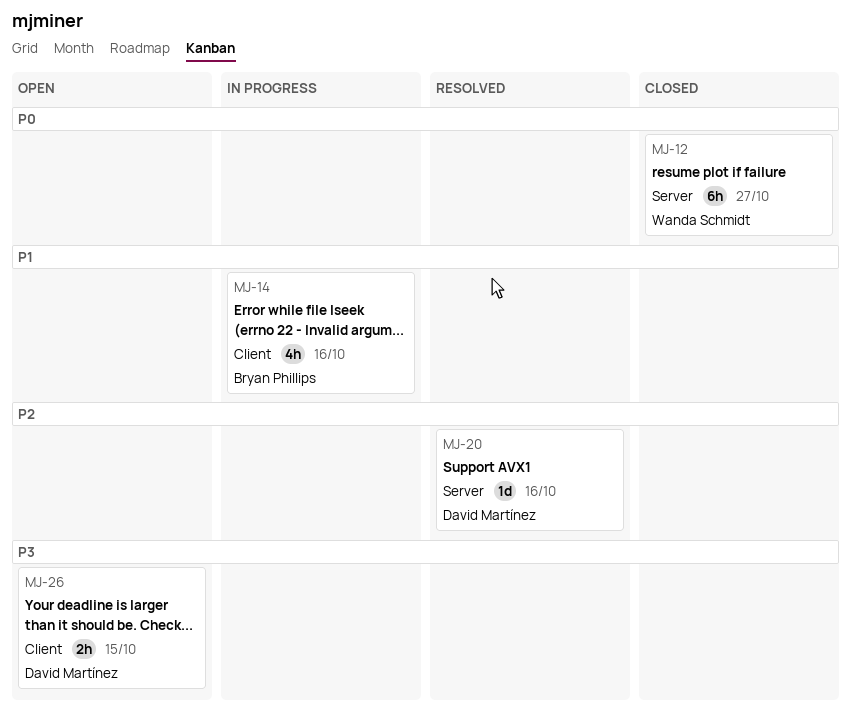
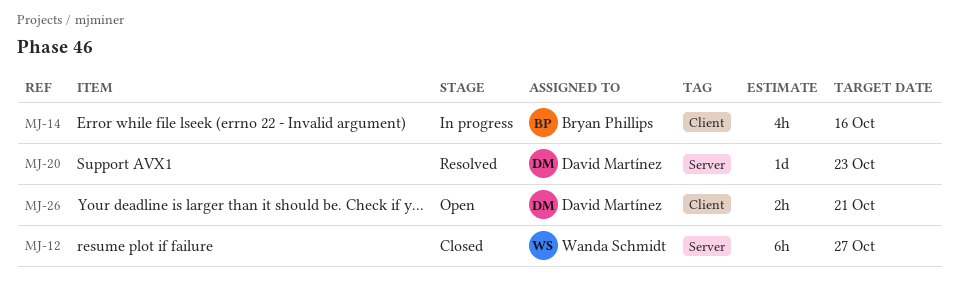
MJ-20, due: Oct 16 -> Oct 23
MJ-26, due: Oct 15 -> Oct 21

